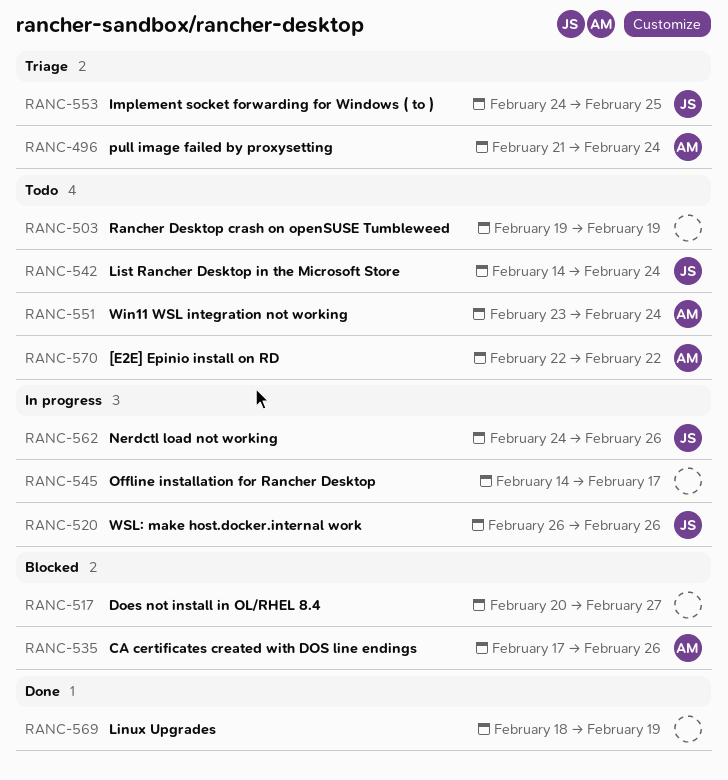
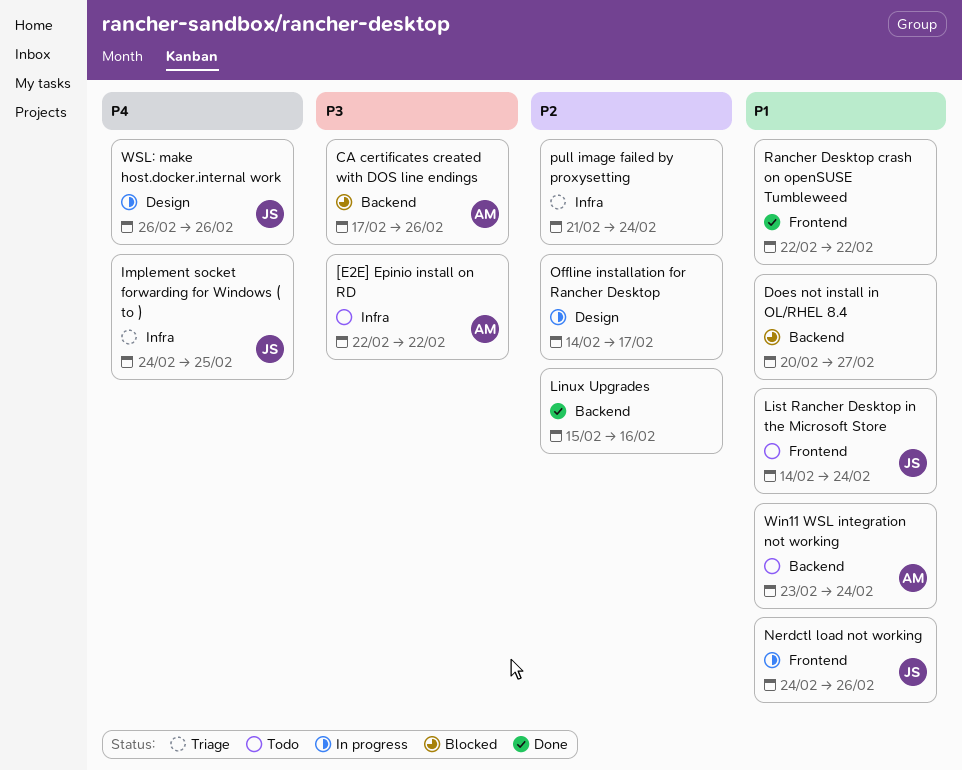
Linux Upgrades, start: Feb 18 -> Feb 15
Linux Upgrades, due: Feb 19 -> Feb 16
pull image failed by proxysetting, owner: AM -> none
Rancher Desktop crash on openSUSE Tumbleweed, status: Todo -> Done
Rancher Desktop crash on openSUSE Tumbleweed, start: Feb 19 -> Feb 22
Rancher Desktop crash on openSUSE Tumbleweed, due: Feb 19 -> Feb 22

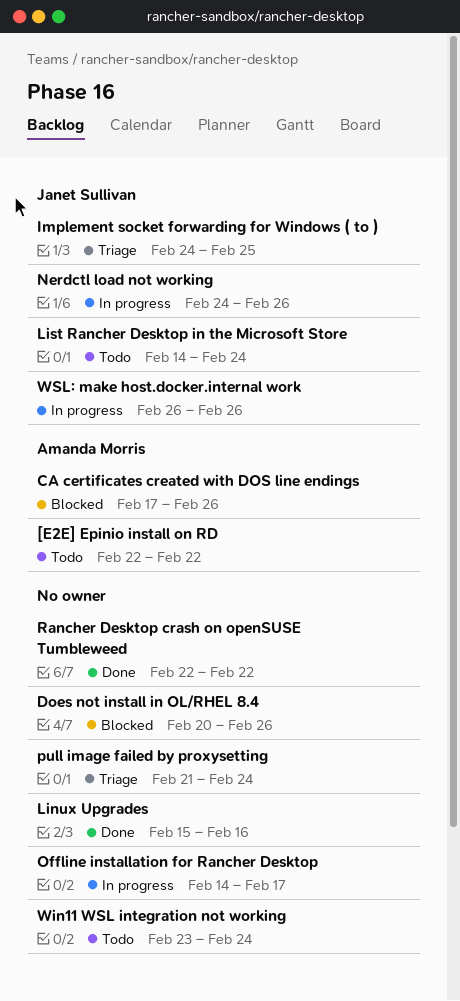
Does not install in OL/RHEL 8.4, due: Feb 27 -> Feb 26
Win11 WSL integration not working, owner: Amanda Morris -> none

